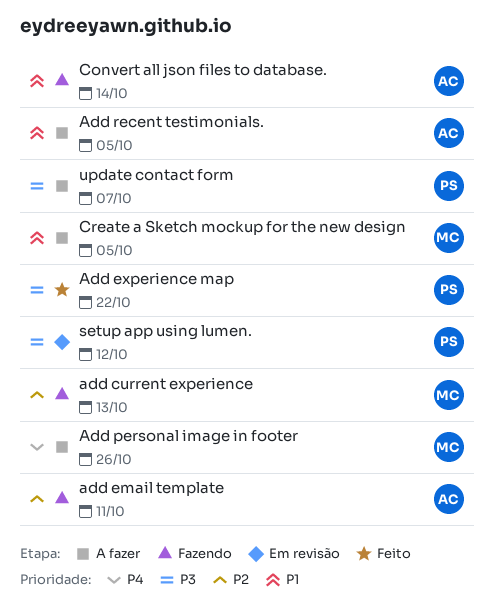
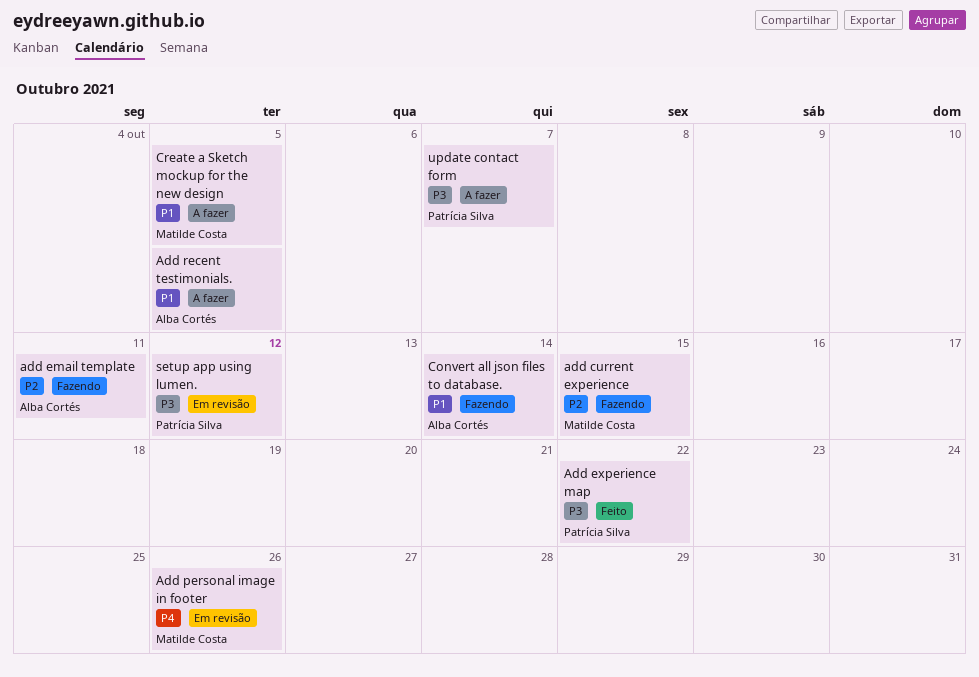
add current experience, due: Oct 13 -> Oct 15
Add personal image in footer, status: A fazer -> Em revisão

